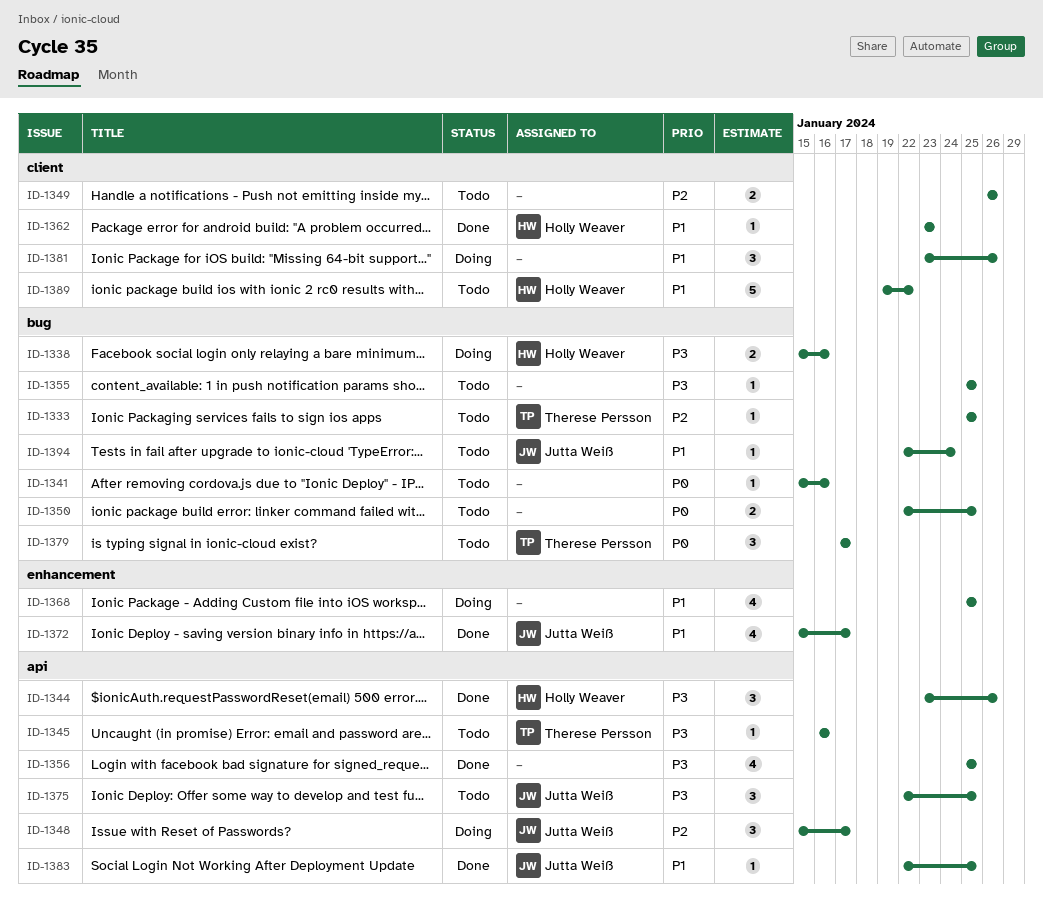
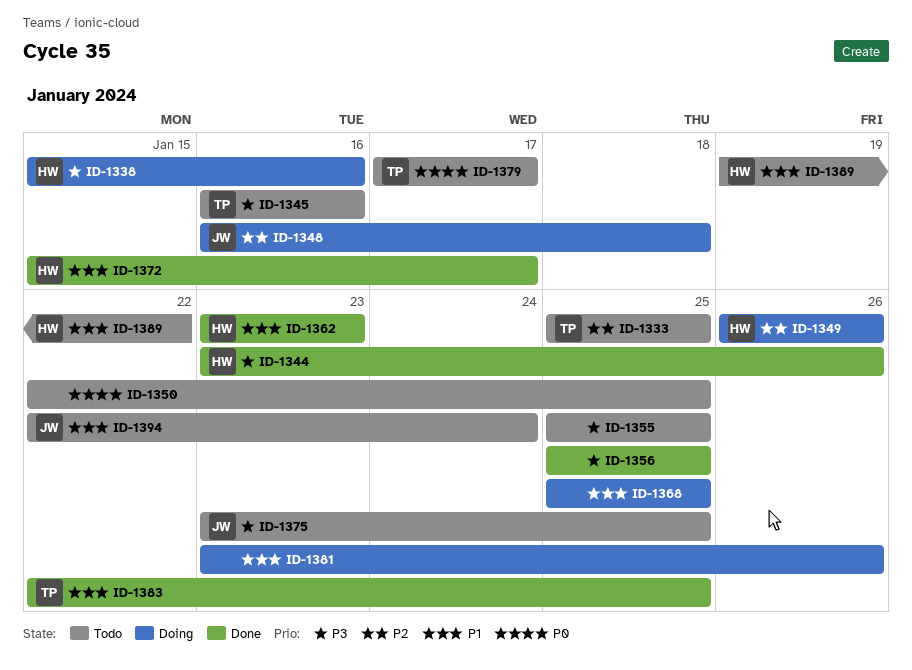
ID-1341: present -> none
ID-1348, start: Jan 15 -> Jan 16
ID-1348, due: Jan 17 -> Jan 18
ID-1349, status: Todo -> Doing
ID-1349, owner: none -> Holly Weaver
ID-1372, owner: Jutta Weiß -> Holly Weaver
ID-1375, start: Jan 22 -> Jan 23
ID-1383, owner: Jutta Weiß -> Therese Persson

